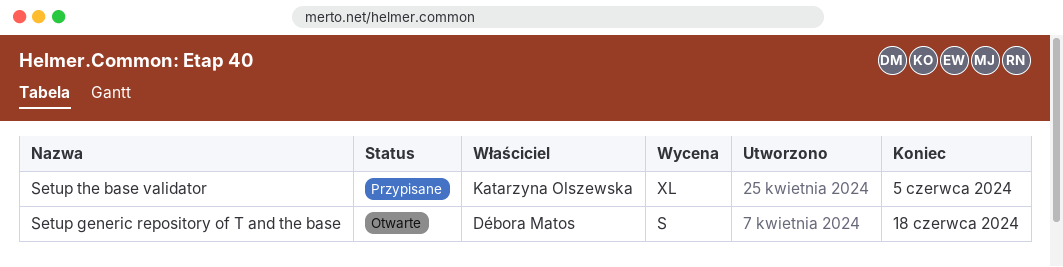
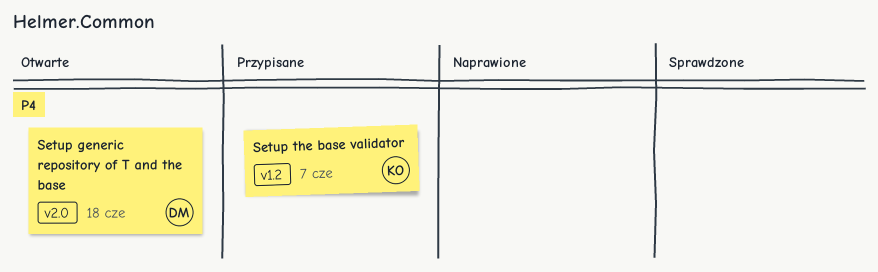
Setup the base validator, due: Jun 5 -> Jun 7

